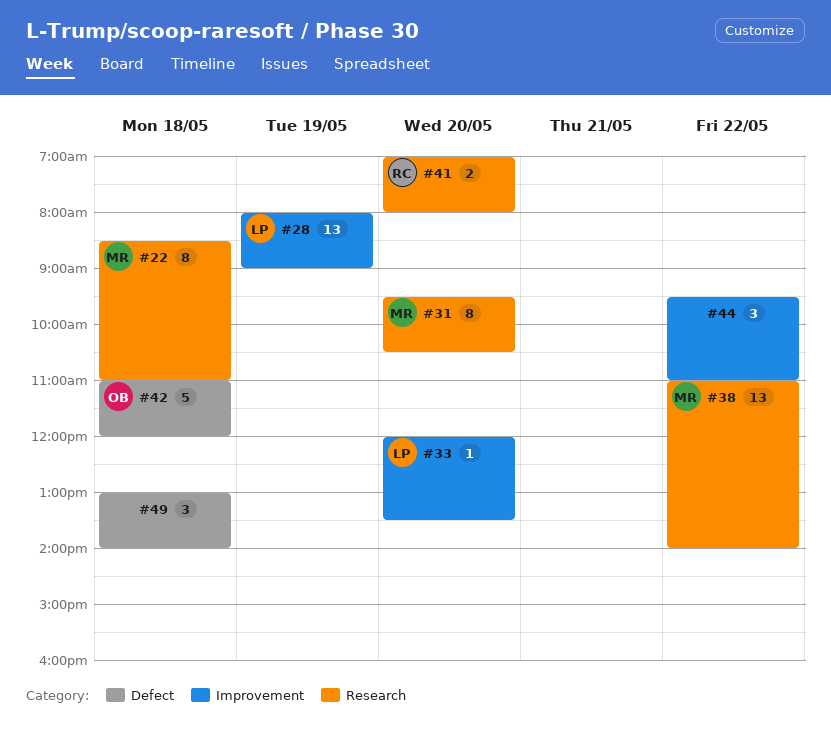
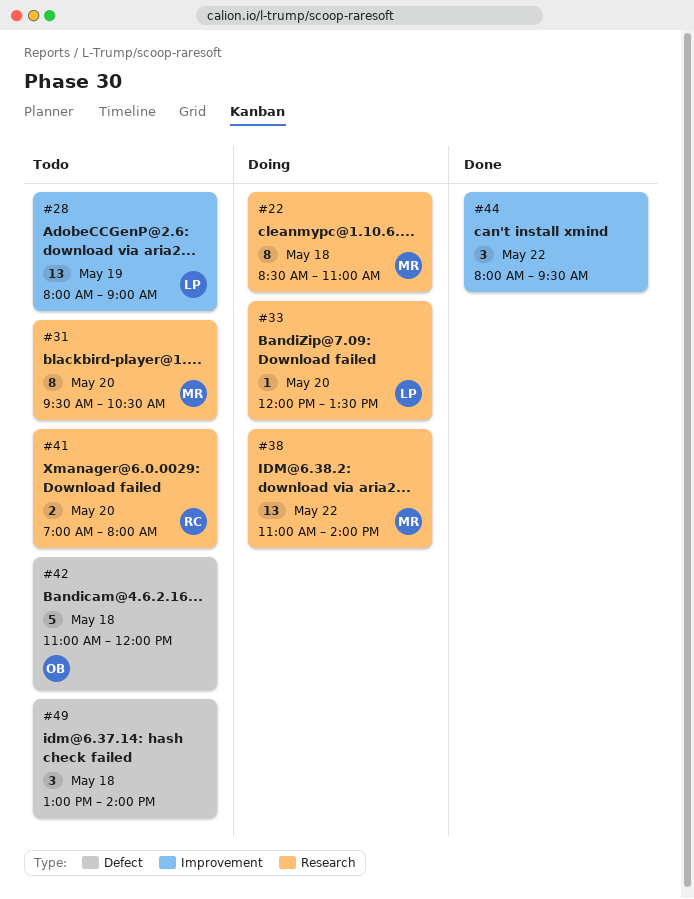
#33, label: Improvement -> Research
#44, begins: 09:30 -> 08:00
#44, ends: 11:00 -> 09:30

